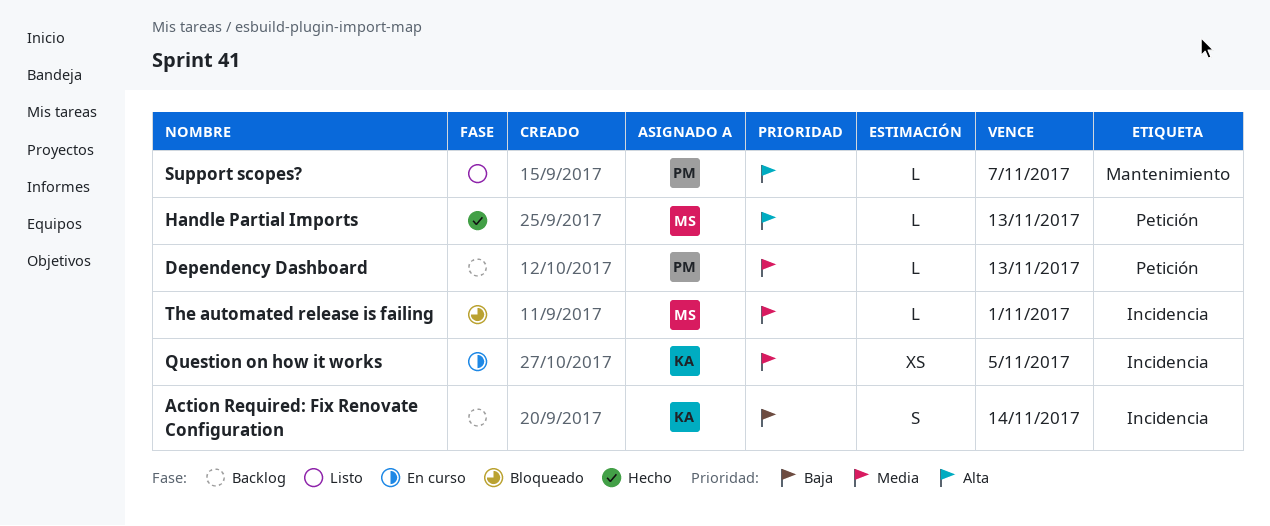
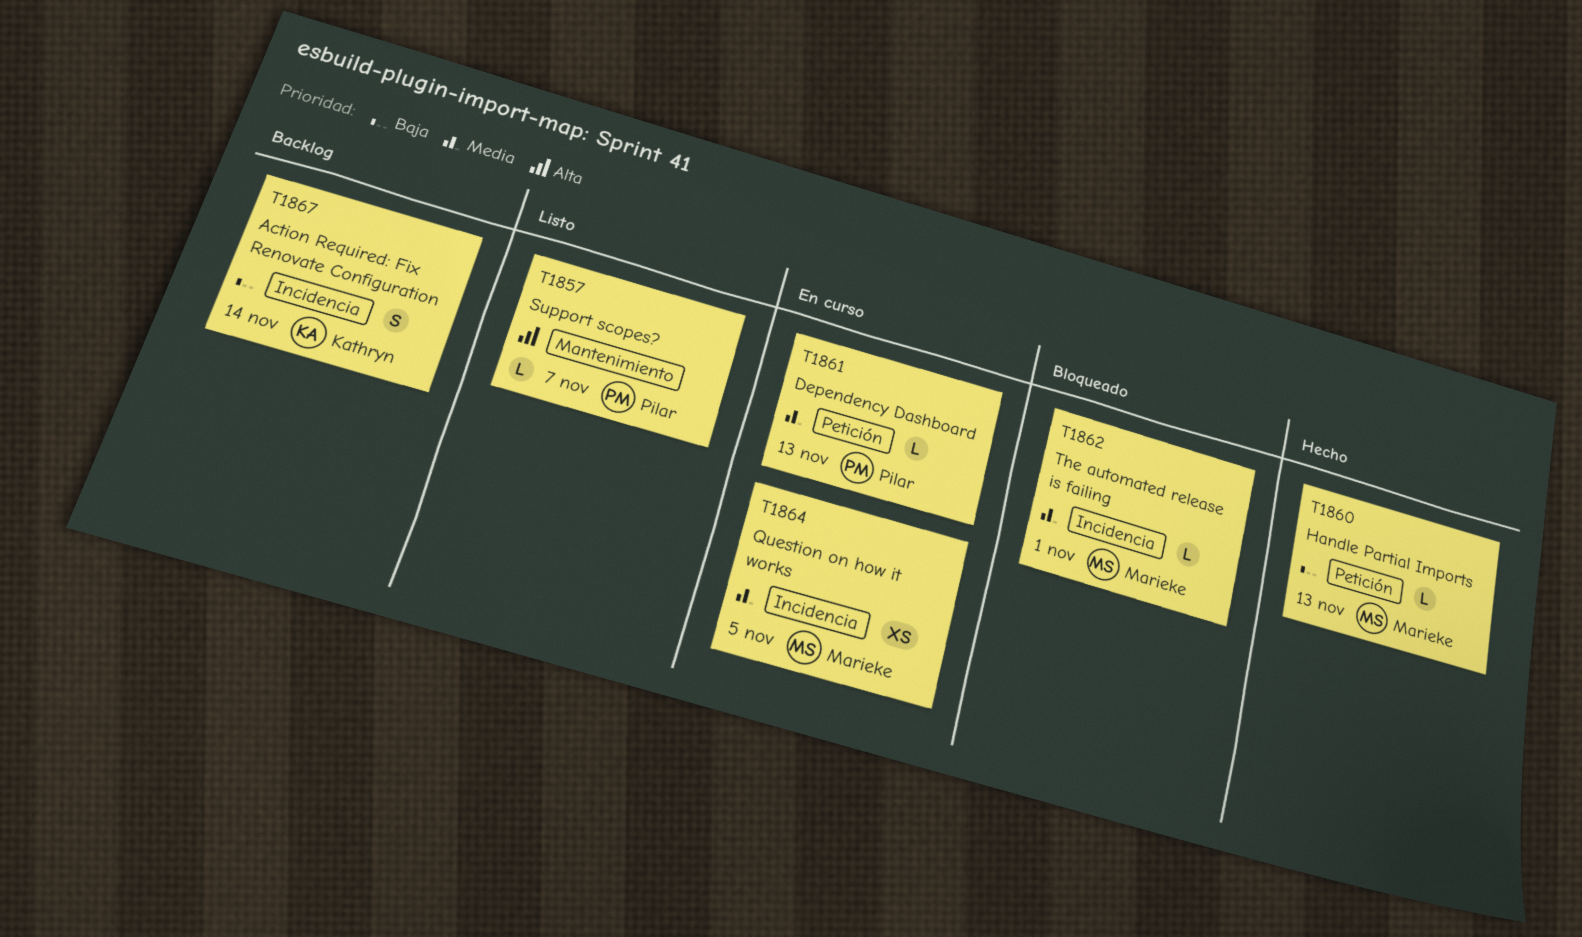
Dependency Dashboard, status: Backlog -> En curso
Handle Partial Imports, priority: Alta -> Baja
Question on how it works, owner: Kathryn -> Marieke

